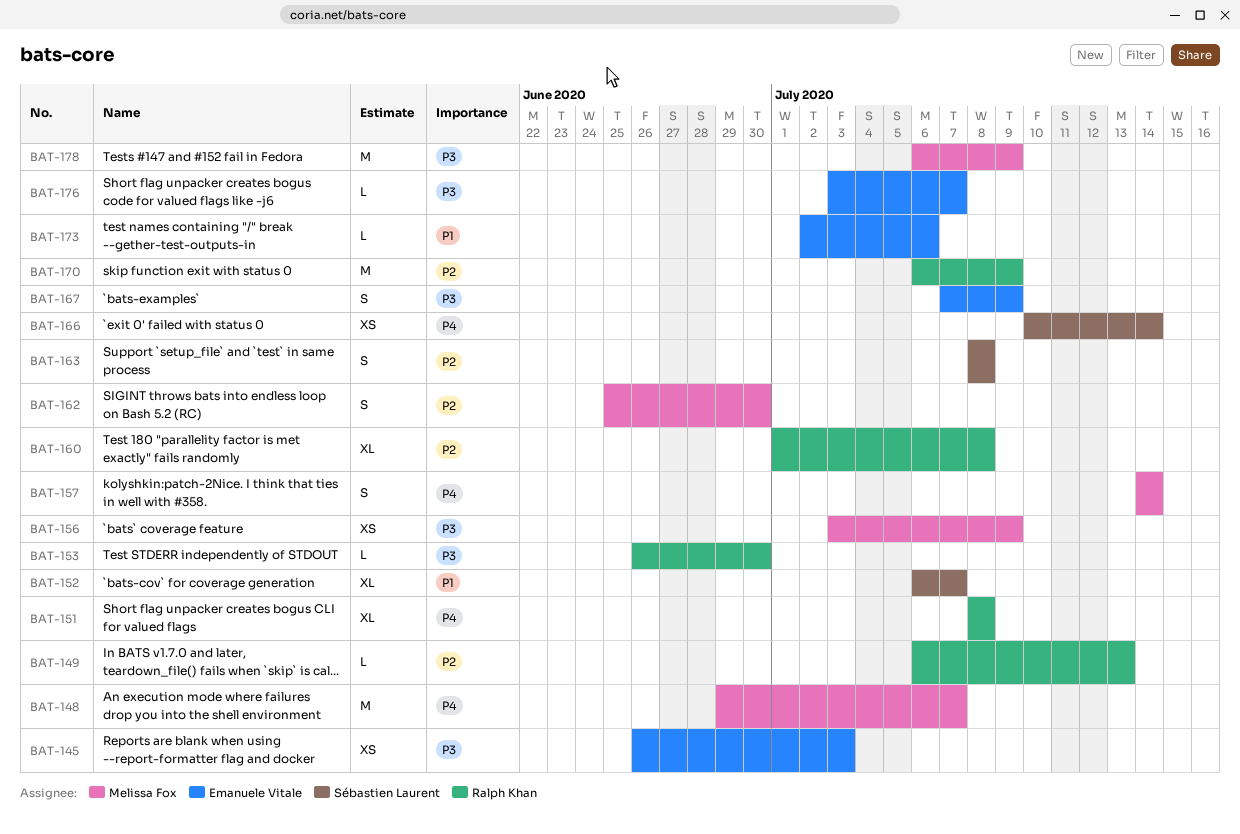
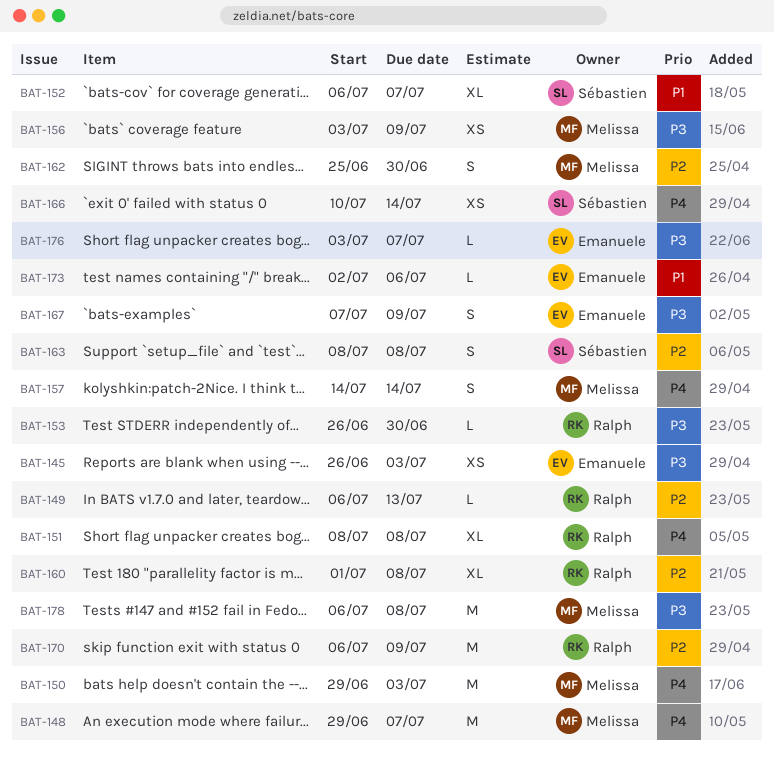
BAT-150: none -> present
BAT-178, due: Jul 9 -> Jul 8

